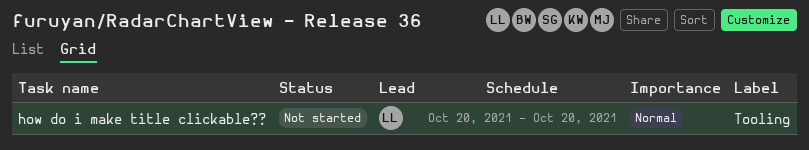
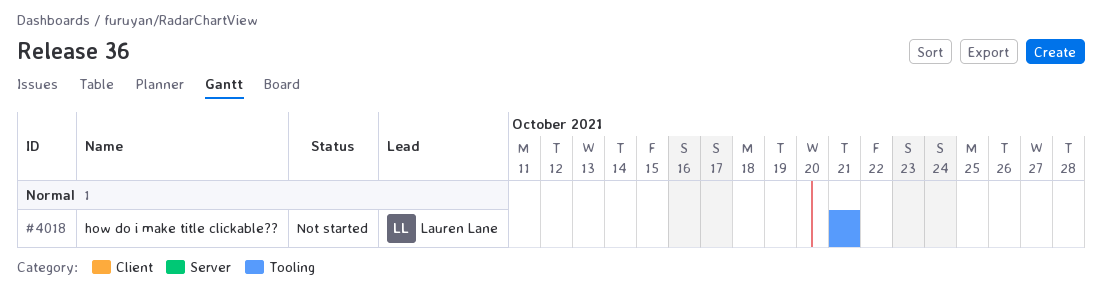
how do i make title clickable??, start: Oct 20 -> Oct 21
how do i make title clickable??, due: Oct 20 -> Oct 21

